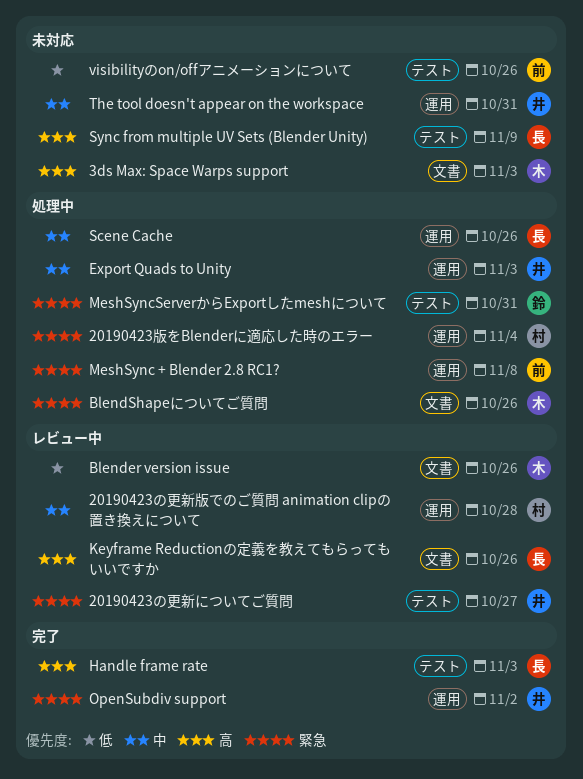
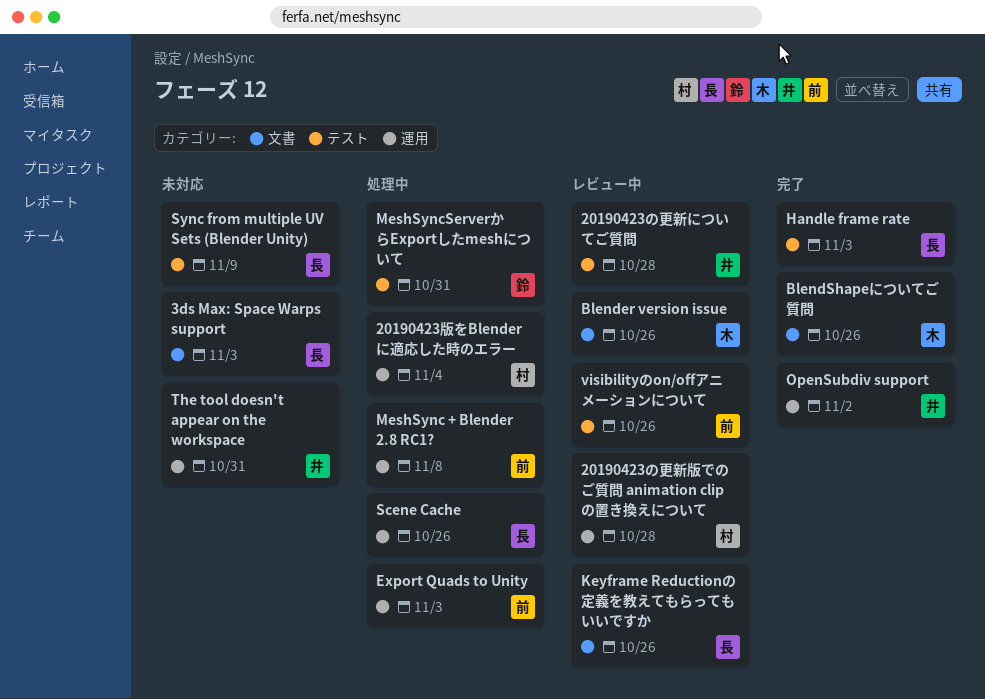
20190423の更新についてご質問, due: Oct 27 -> Oct 28
3ds Max: Space Warps support, owner: 木 -> 長
BlendShapeについてご質問, status: 処理中 -> 完了
Export Quads to Unity, owner: 井 -> 前
visibilityのon/offアニメーションについて, status: 未対応 -> レビュー中

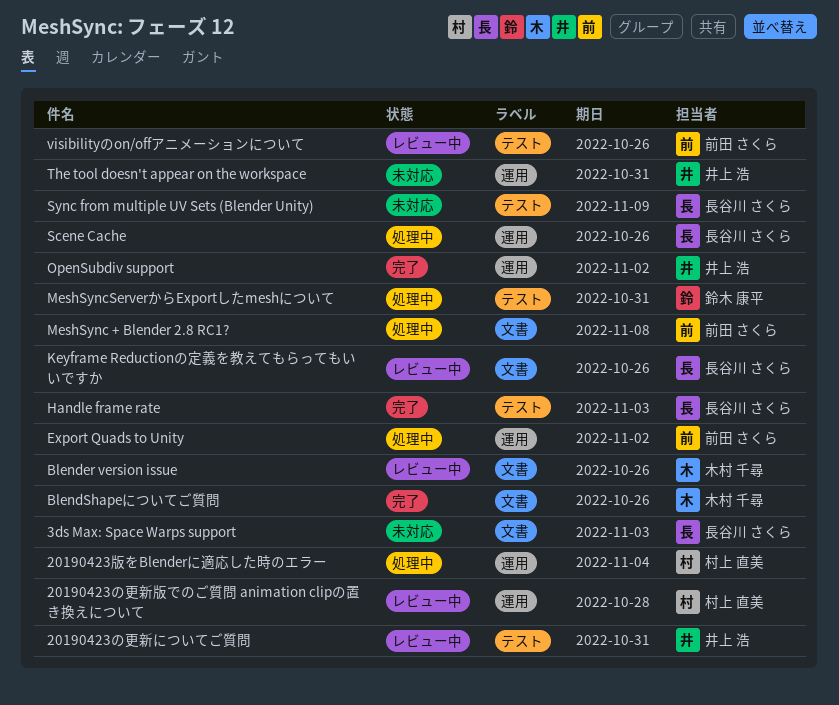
20190423の更新についてご質問, due: Oct 28 -> Oct 31
Export Quads to Unity, due: Nov 3 -> Nov 2
MeshSync + Blender 2.8 RC1?, label: 運用 -> 文書

